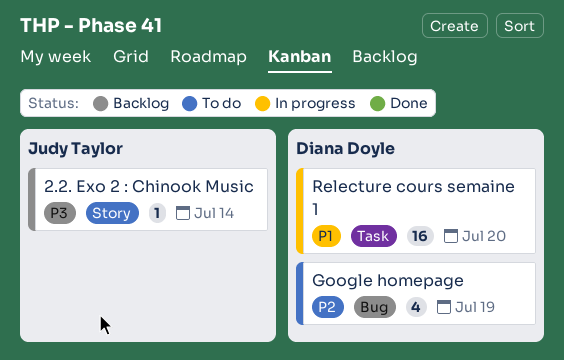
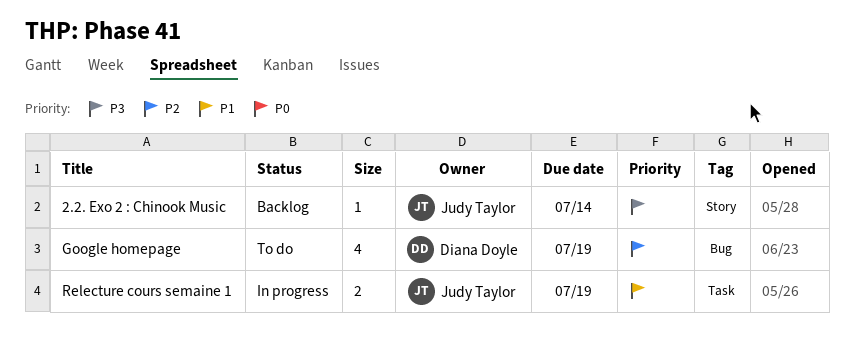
Relecture cours semaine 1, owner: Diana Doyle -> Judy Taylor
Relecture cours semaine 1, estimate: 16 -> 2
Relecture cours semaine 1, due: Jul 20 -> Jul 19

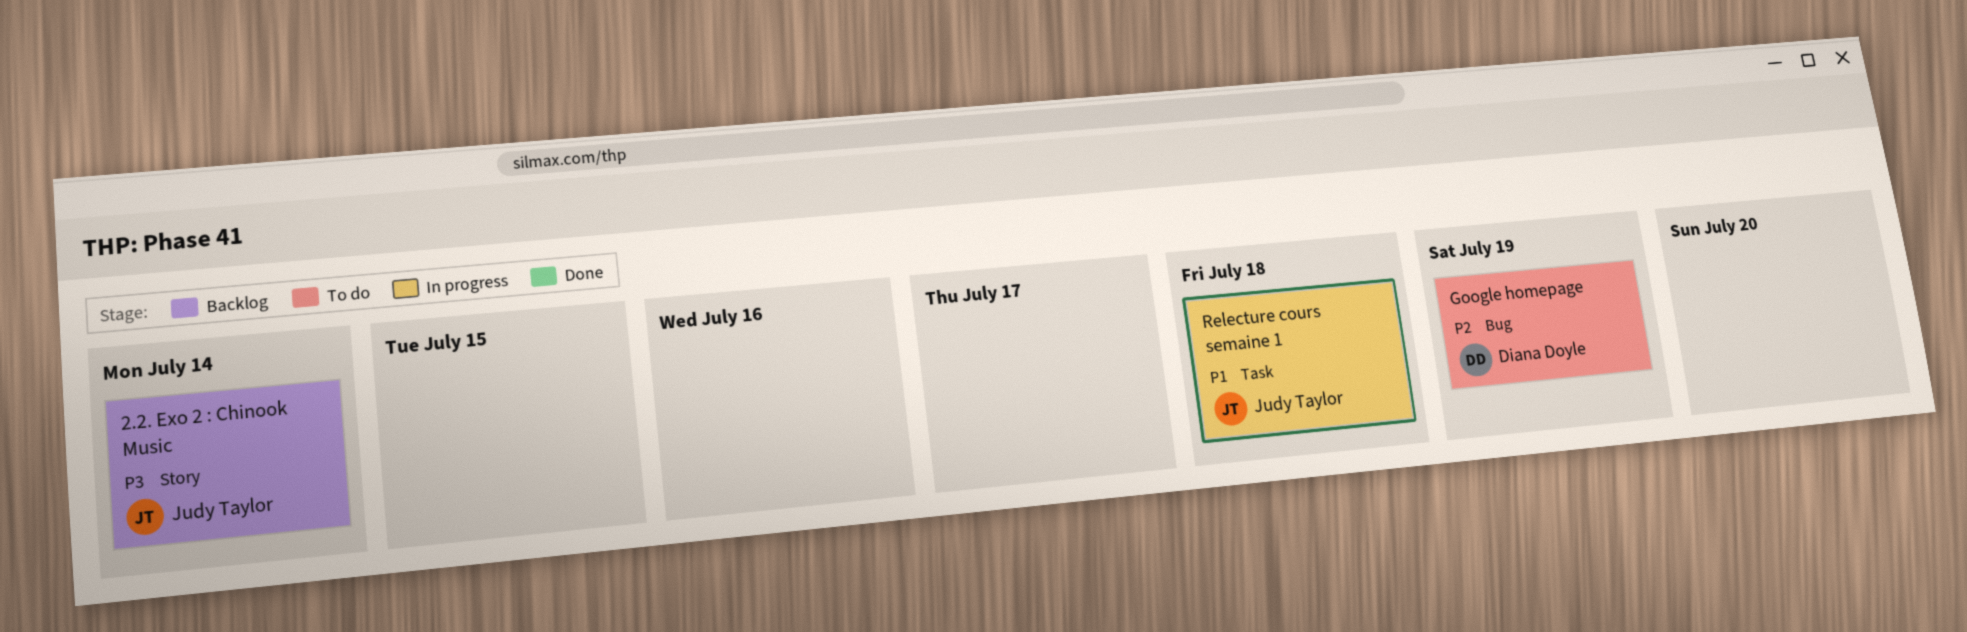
Relecture cours semaine 1, due: Jul 19 -> Jul 18

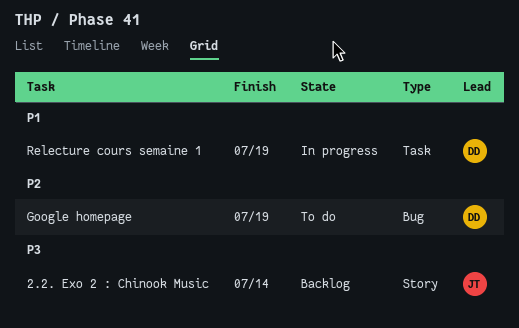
Relecture cours semaine 1, owner: Judy Taylor -> Diana Doyle
Relecture cours semaine 1, due: Jul 18 -> Jul 19

